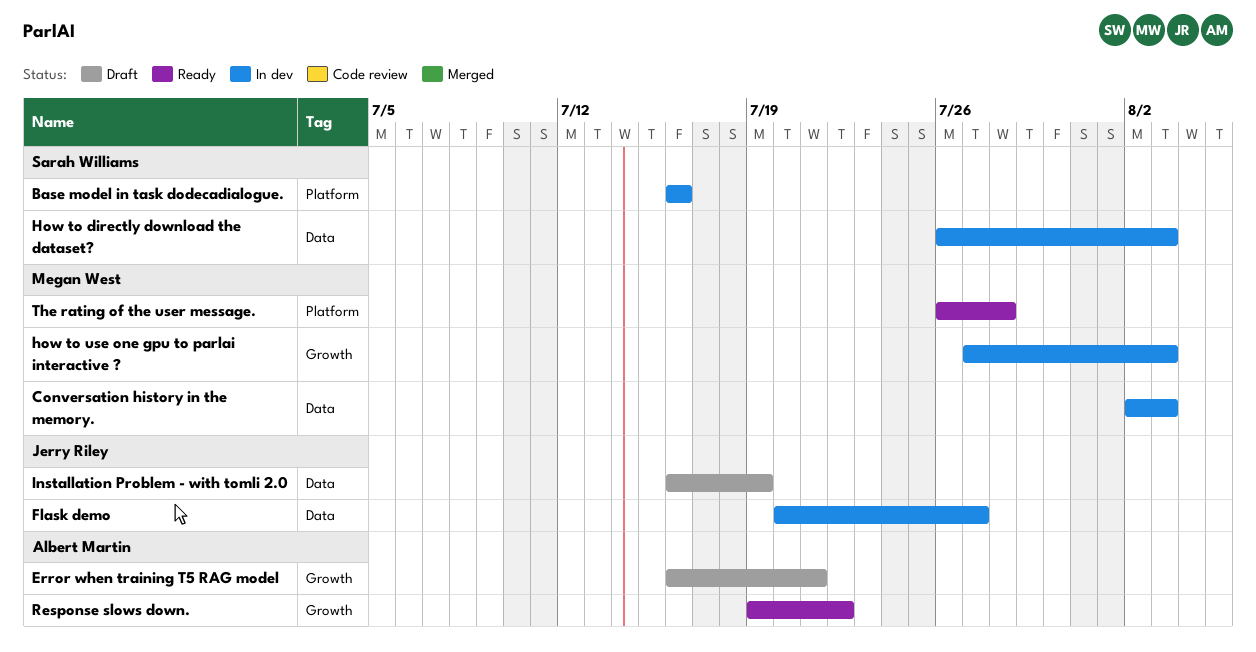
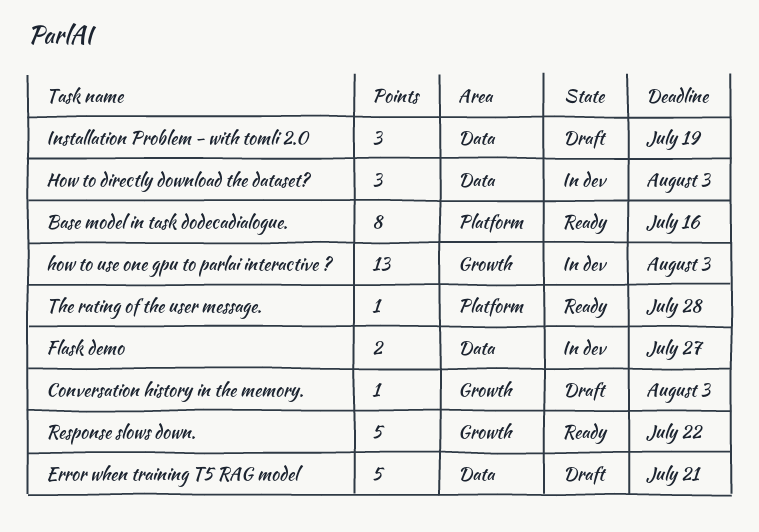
Base model in task dodecadialogue., status: In dev -> Ready
Conversation history in the memory., status: In dev -> Draft
Conversation history in the memory., label: Data -> Growth
Error when training T5 RAG model, label: Growth -> Data

